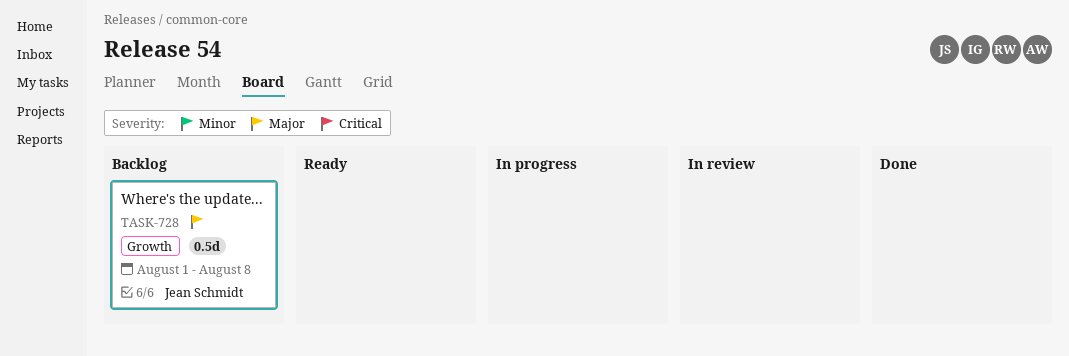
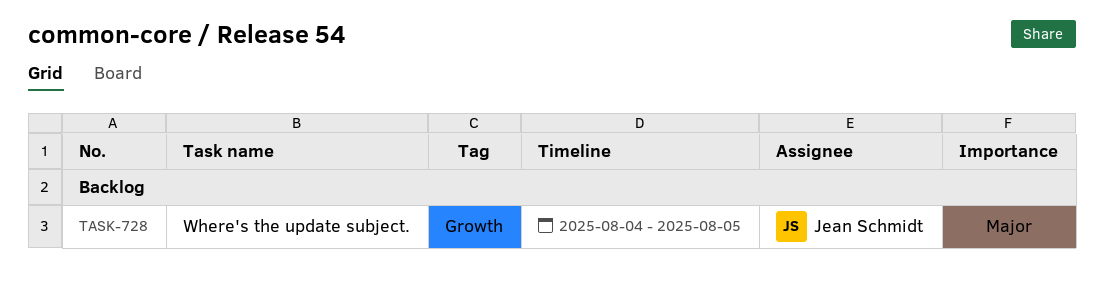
TASK-728, start: Aug 1 -> Aug 4
TASK-728, due: Aug 8 -> Aug 5

